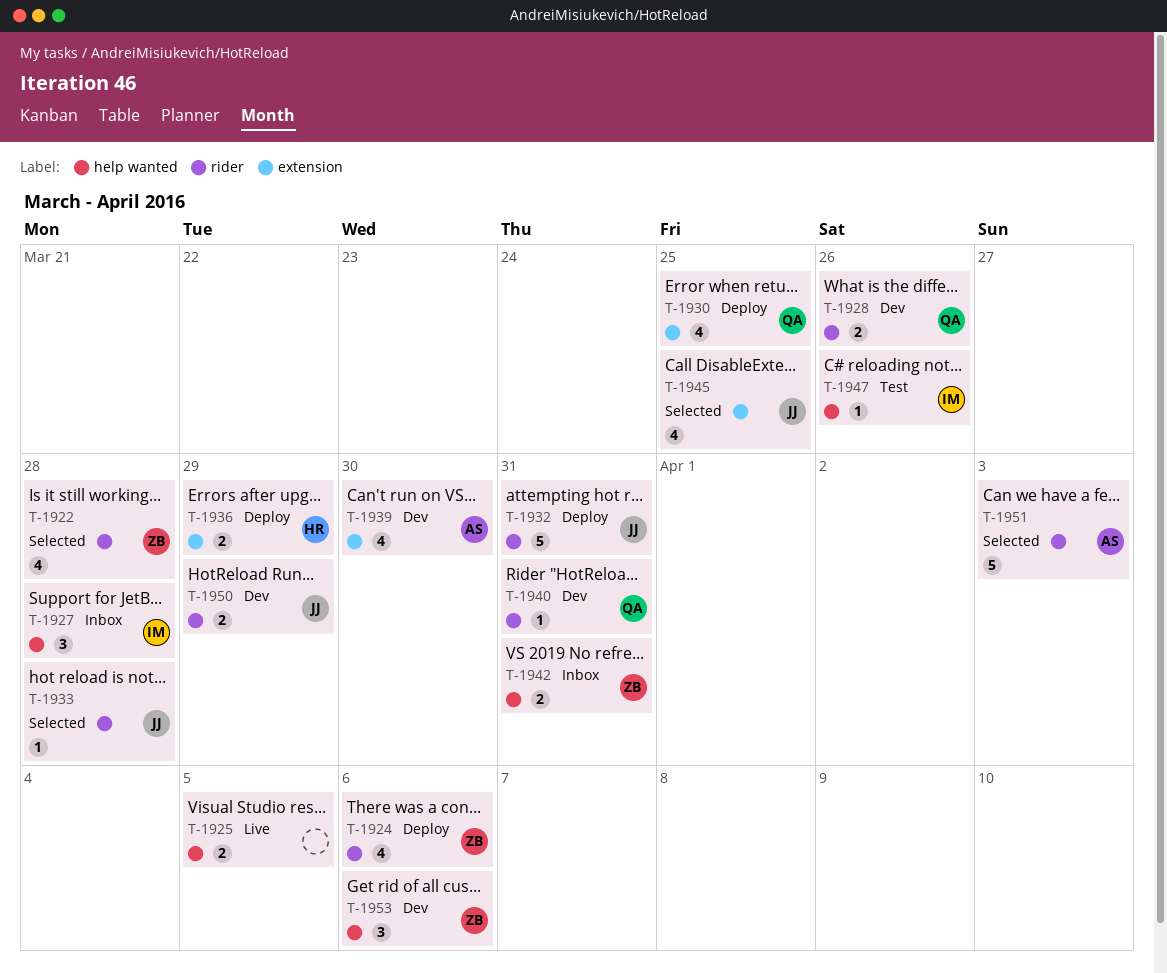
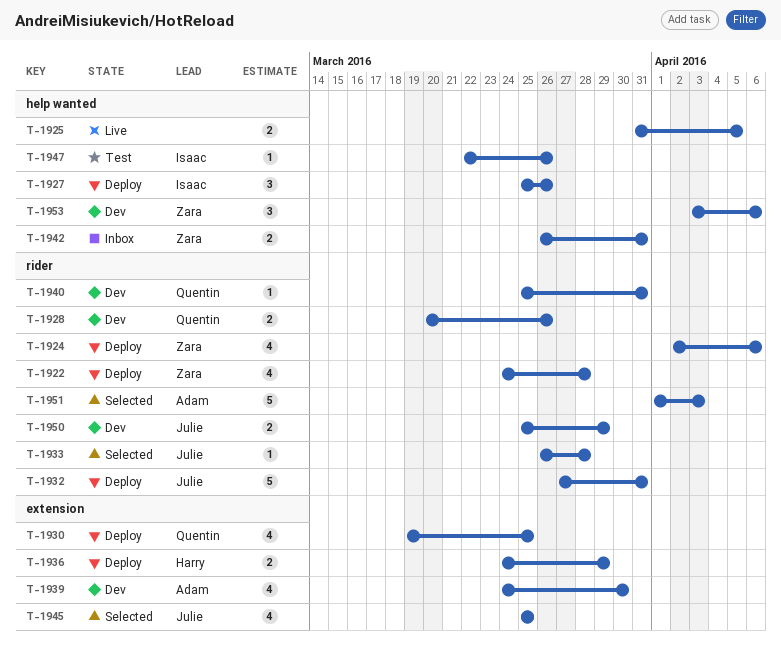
T-1922, status: Selected -> Deploy
T-1927, status: Inbox -> Deploy
T-1927, due: Mar 28 -> Mar 26

